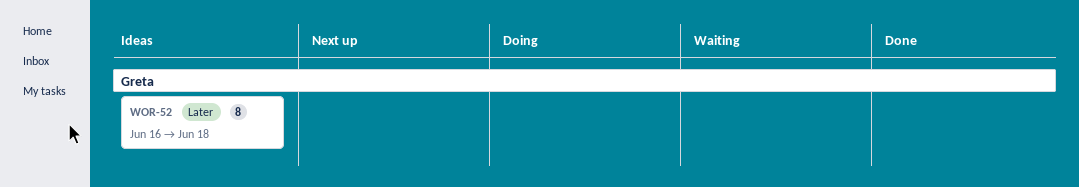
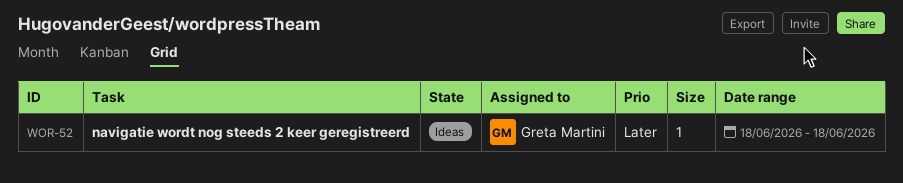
WOR-52, estimate: 8 -> 1
WOR-52, start: Jun 16 -> Jun 18

